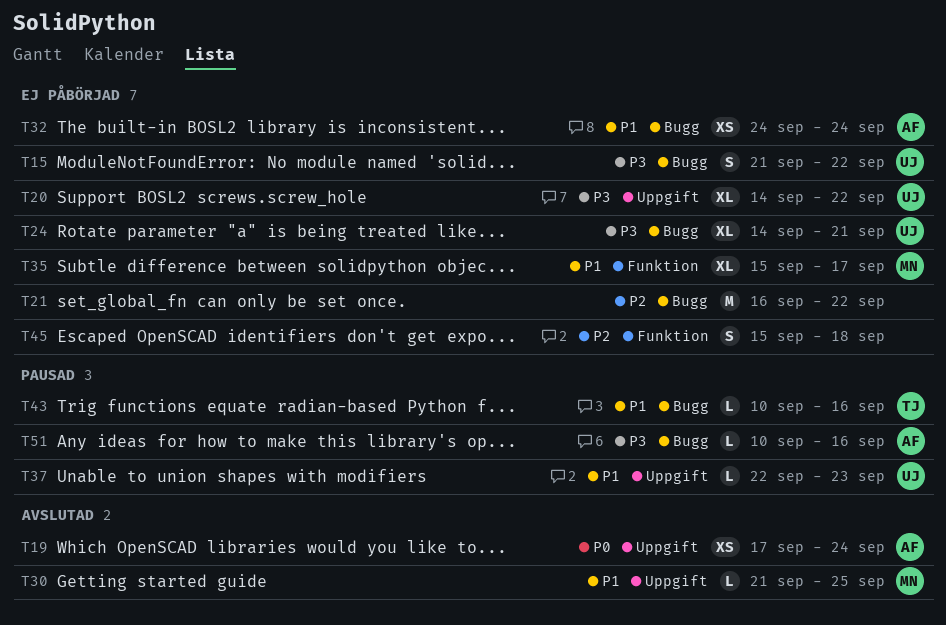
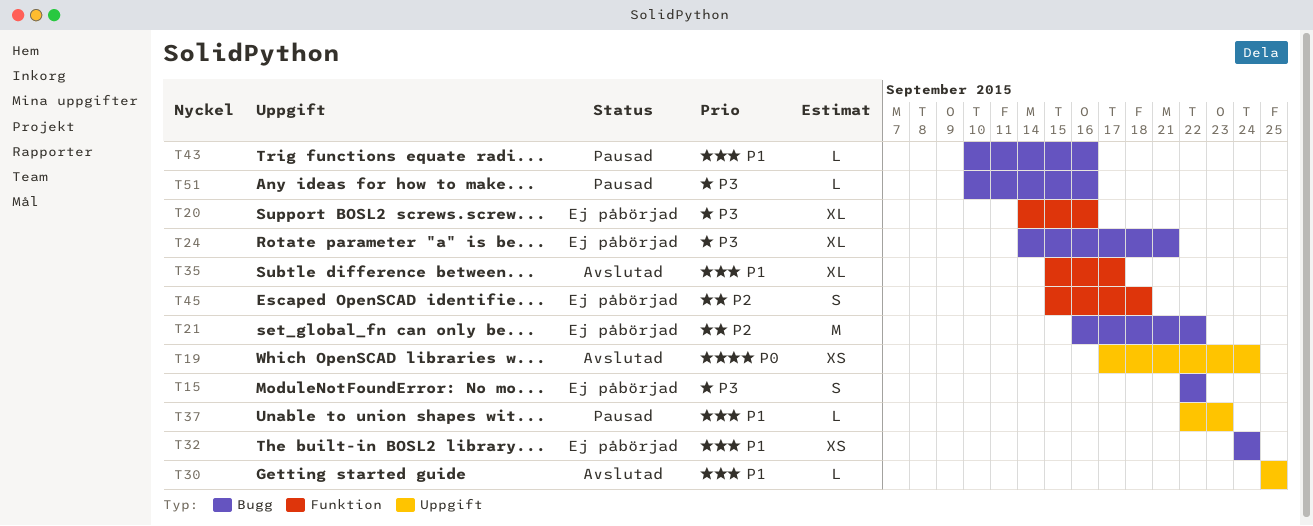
T15, start: Sep 21 -> Sep 22
T20, label: Uppgift -> Funktion
T20, due: Sep 22 -> Sep 16
T30, start: Sep 21 -> Sep 25
T35, status: Ej påbörjad -> Avslutad

